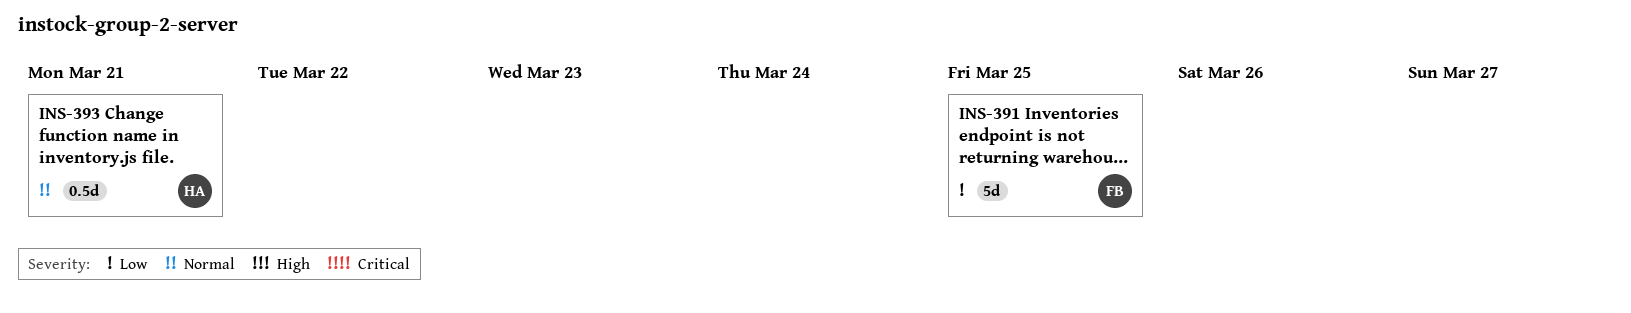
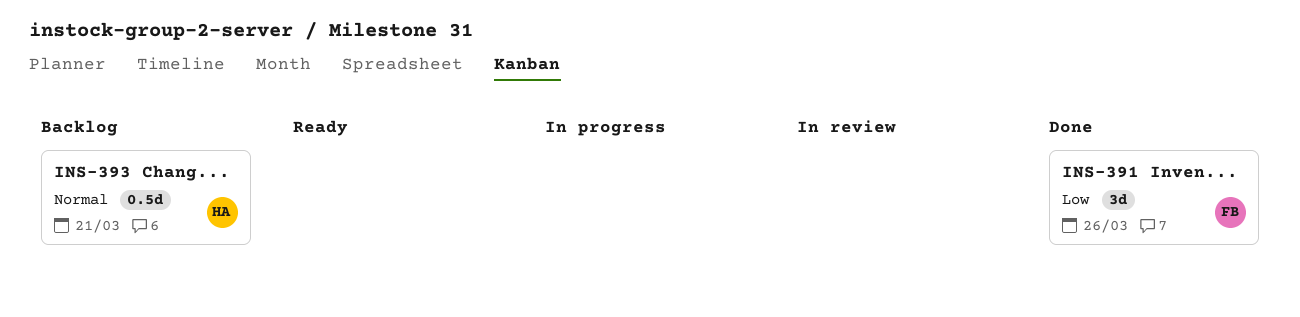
INS-391, estimate: 5d -> 3d
INS-391, due: Mar 25 -> Mar 26

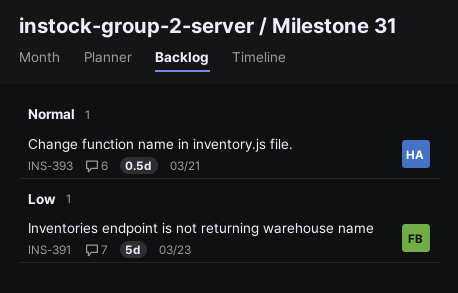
INS-391, estimate: 3d -> 5d
INS-391, due: Mar 26 -> Mar 23

